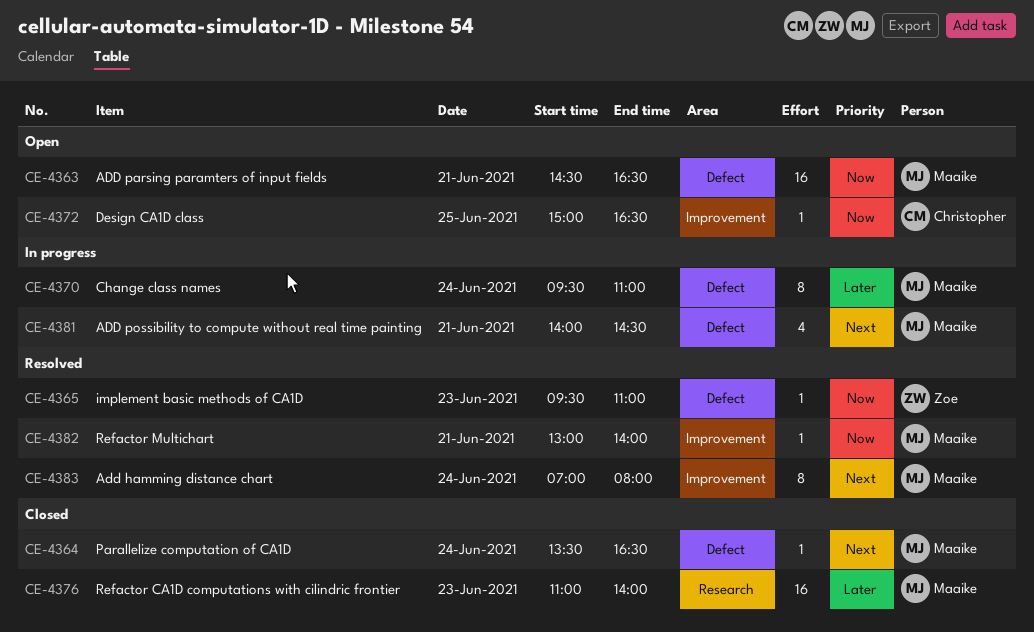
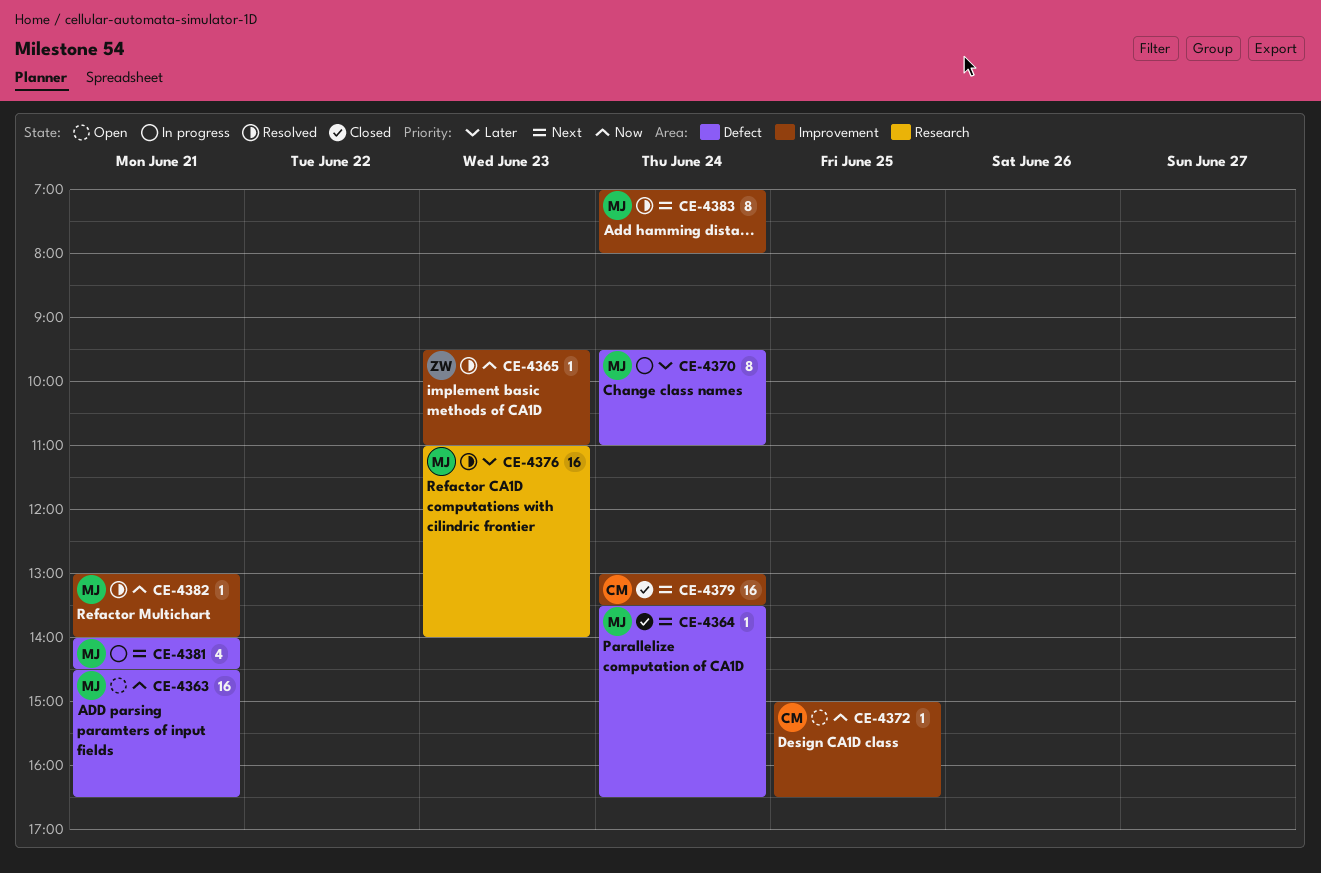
CE-4365, label: Defect -> Improvement
CE-4376, status: Closed -> Resolved
CE-4379: none -> present

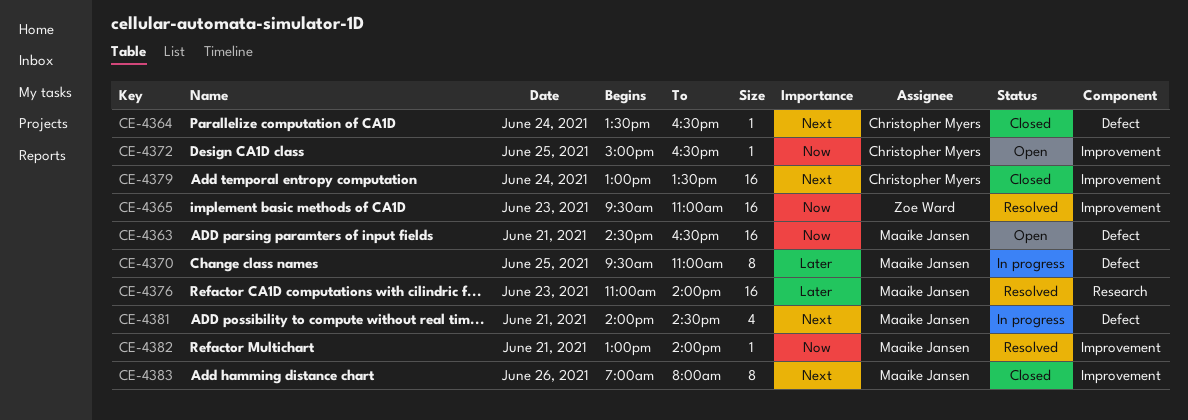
CE-4364, owner: Maaike Jansen -> Christopher Myers
CE-4365, estimate: 1 -> 16
CE-4370, day: Jun 24 -> Jun 25
CE-4383, status: Resolved -> Closed
CE-4383, day: Jun 24 -> Jun 26

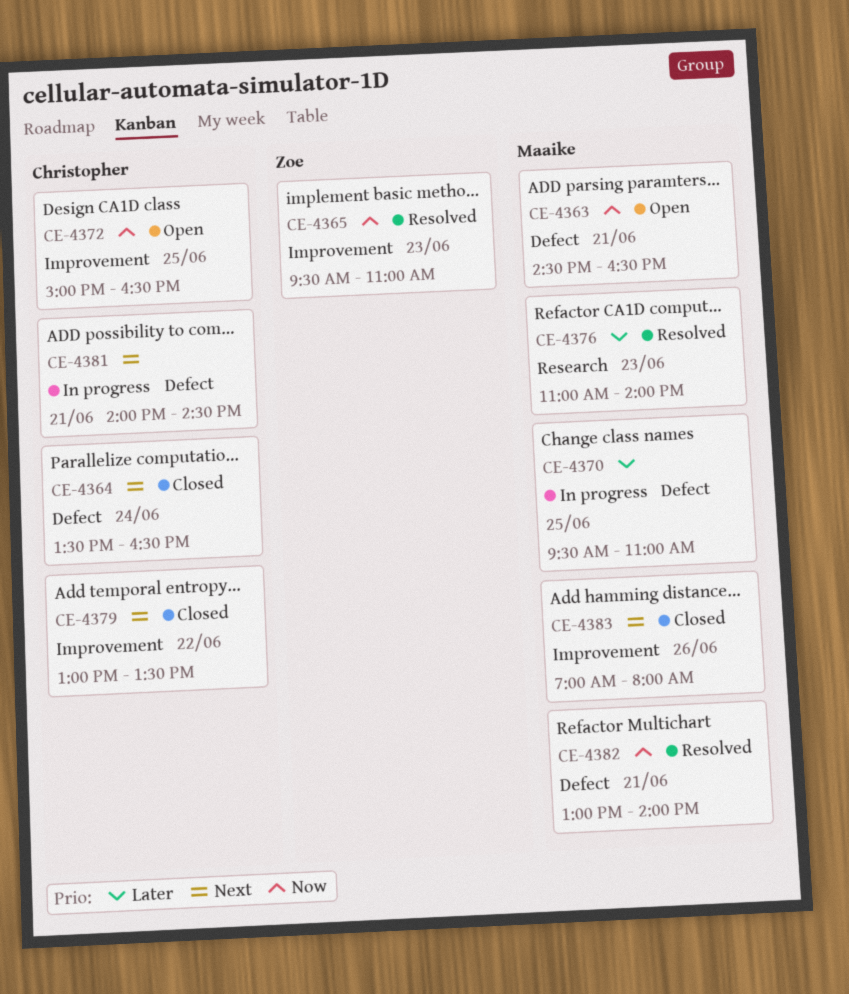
CE-4379, day: Jun 24 -> Jun 22
CE-4381, owner: Maaike Jansen -> Christopher Myers
CE-4382, label: Improvement -> Defect

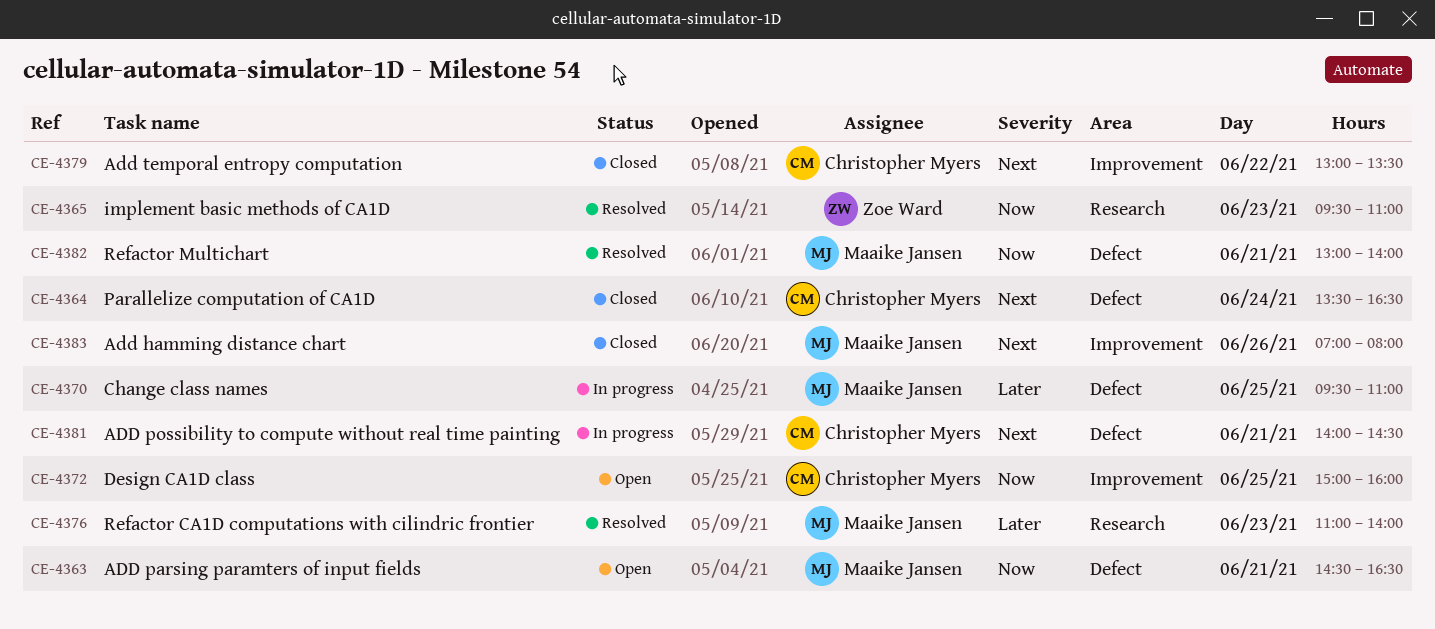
CE-4365, label: Improvement -> Research
CE-4372, ends: 16:30 -> 16:00

